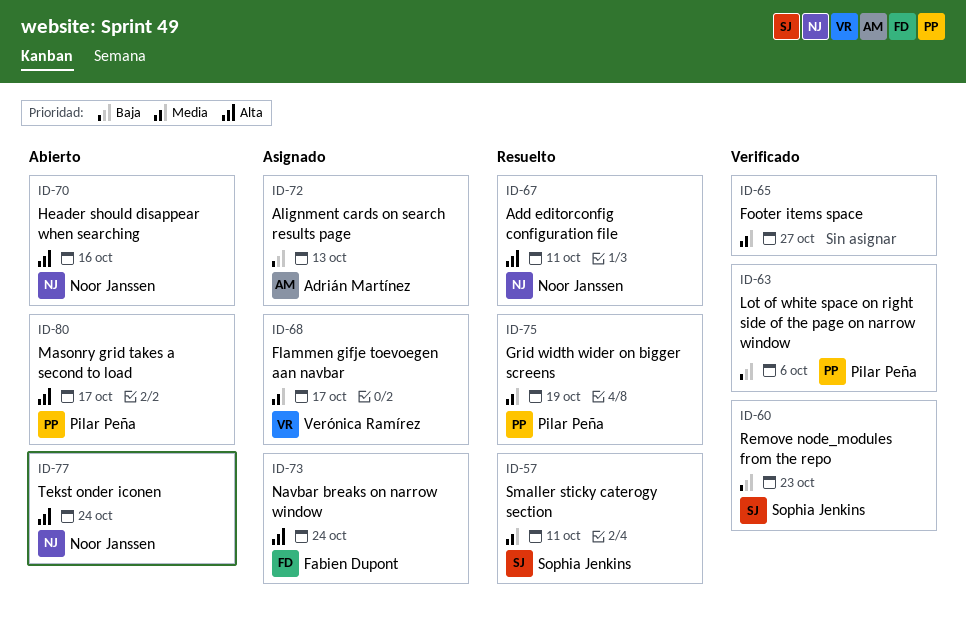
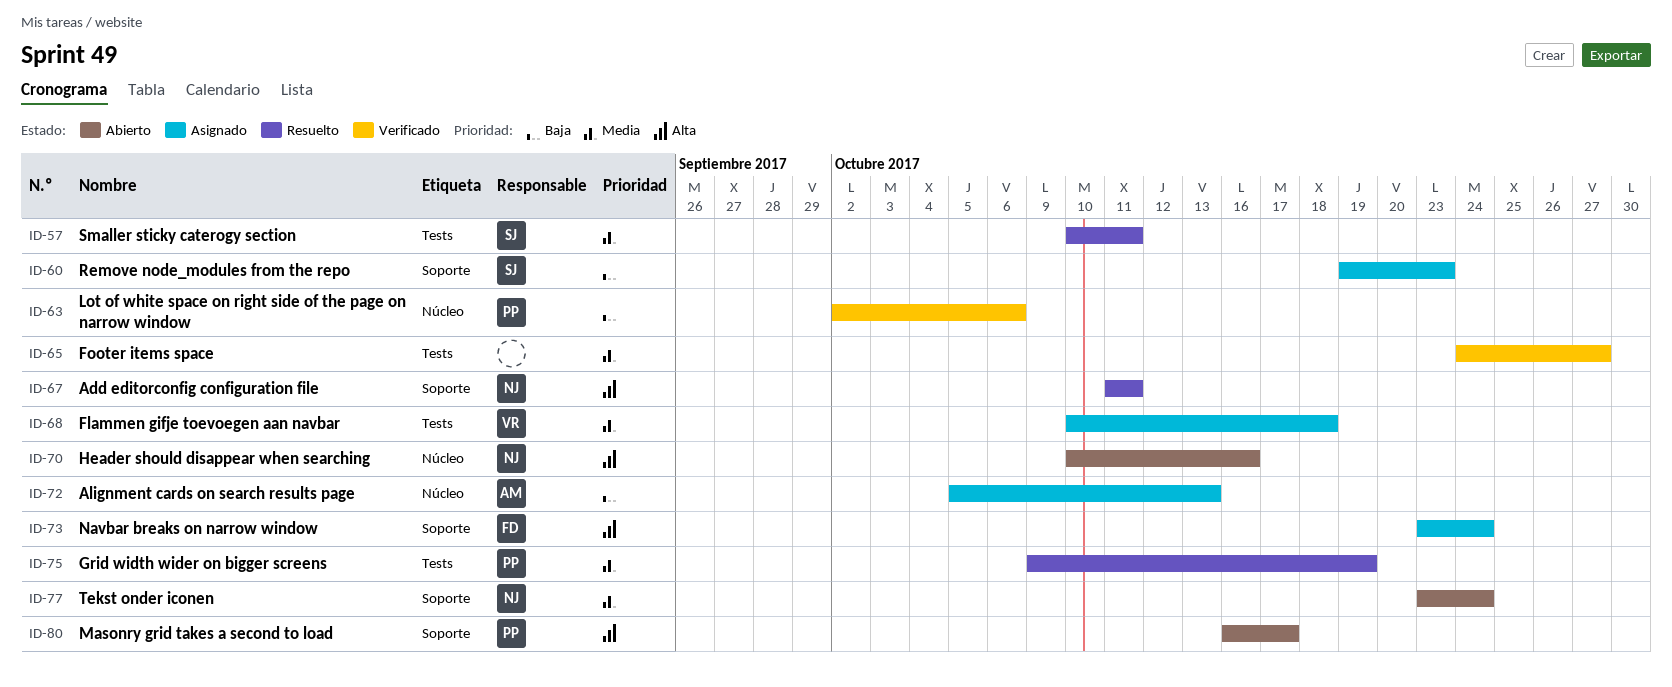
ID-60, status: Verificado -> Asignado
ID-68, due: Oct 17 -> Oct 18
ID-77, priority: Alta -> Media

